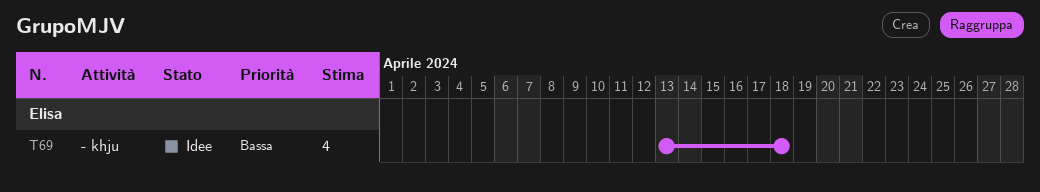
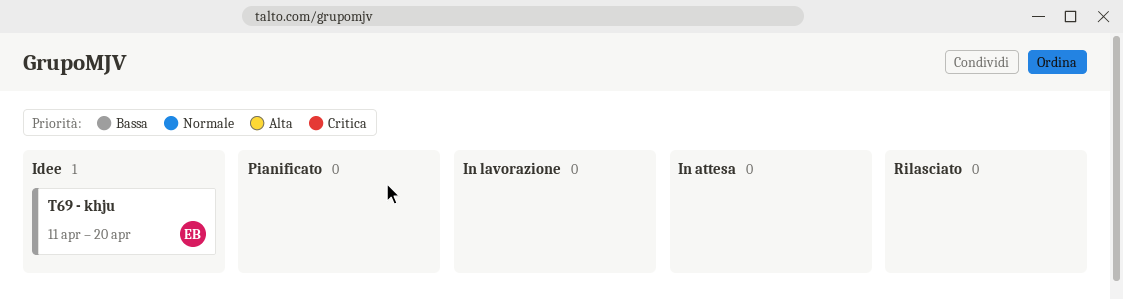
T69, start: Apr 13 -> Apr 11
T69, due: Apr 18 -> Apr 20

